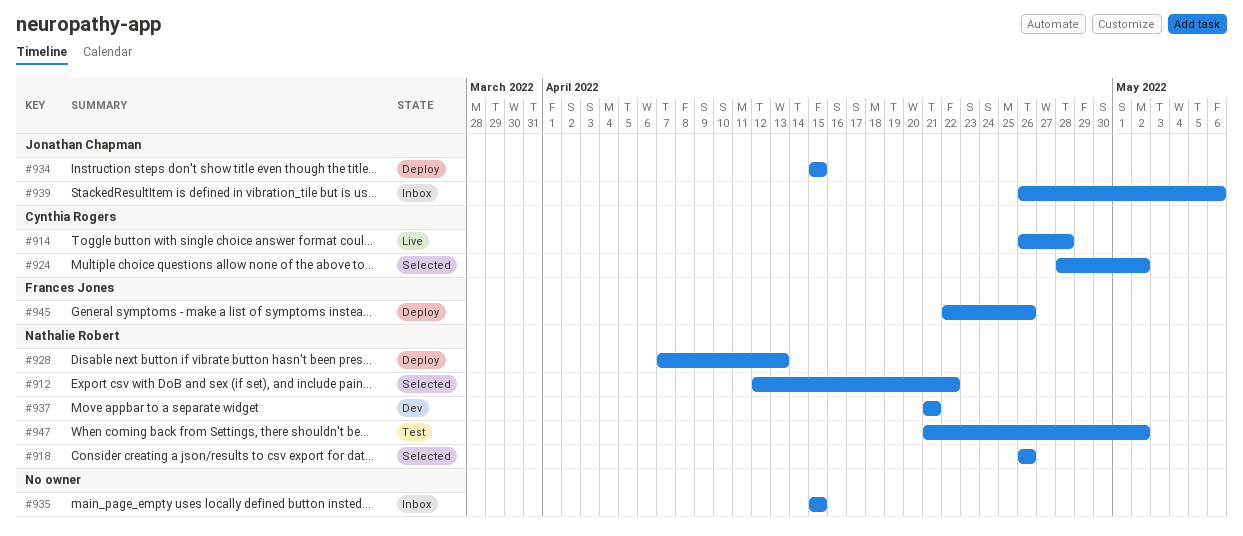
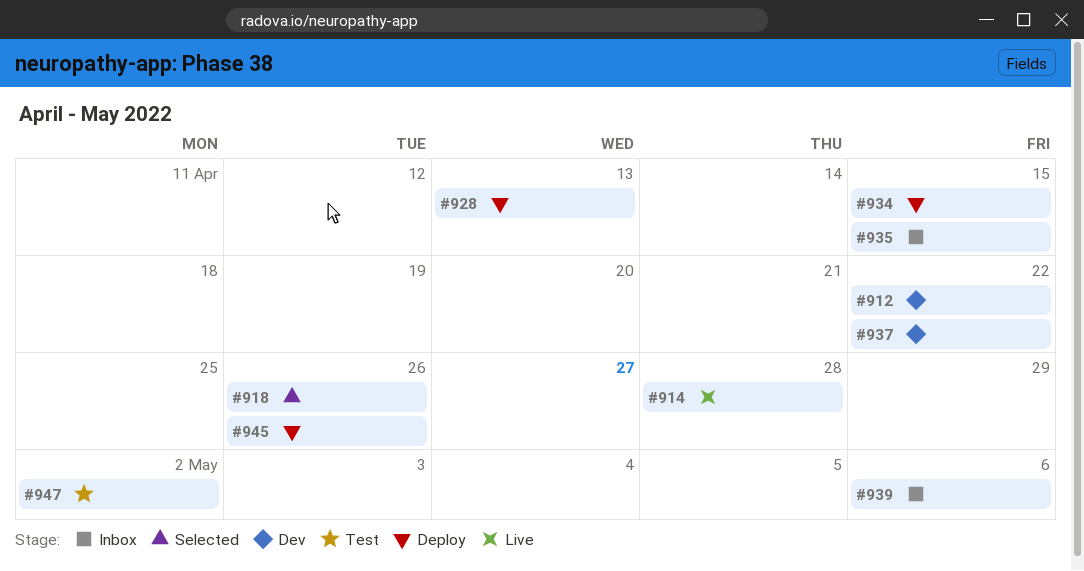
#912, status: Selected -> Dev
#924: present -> none
#937, due: Apr 21 -> Apr 22

